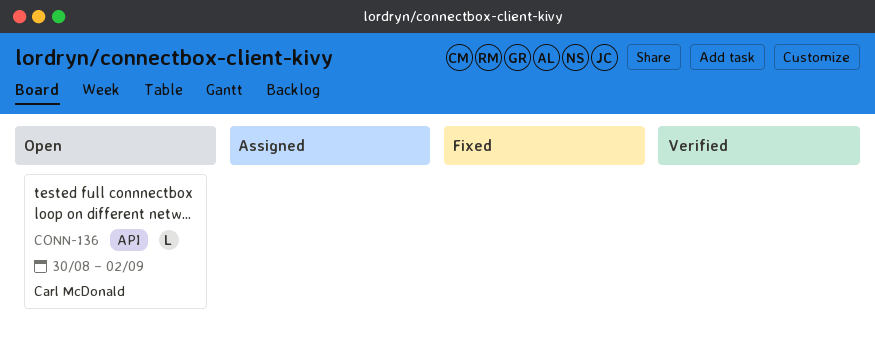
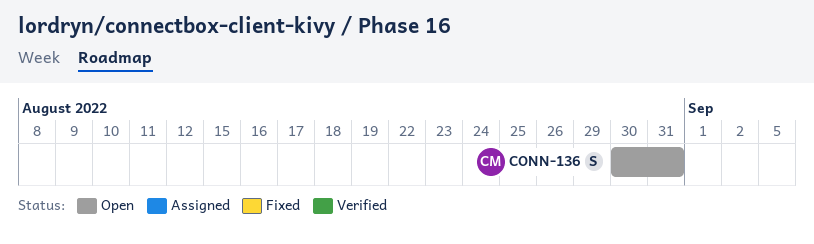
CONN-136, estimate: L -> S
CONN-136, due: Sep 2 -> Aug 31

